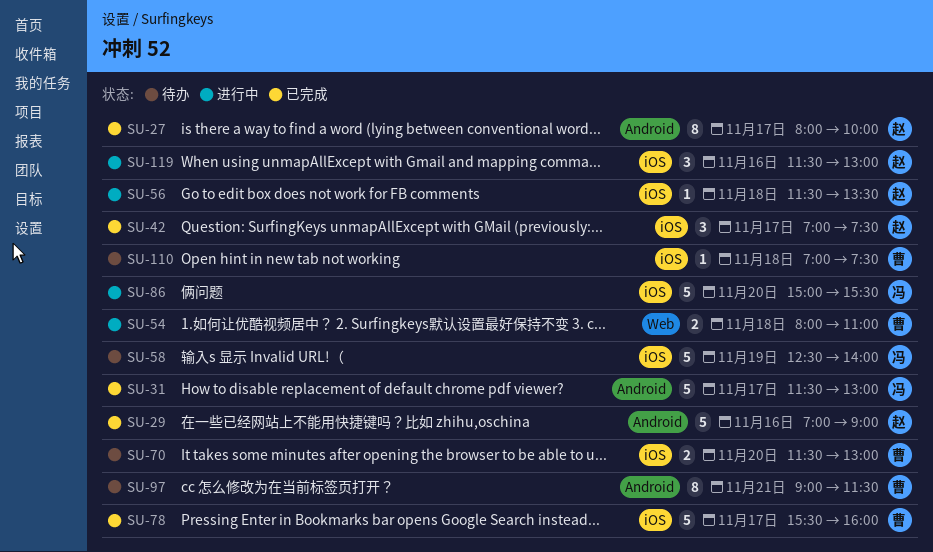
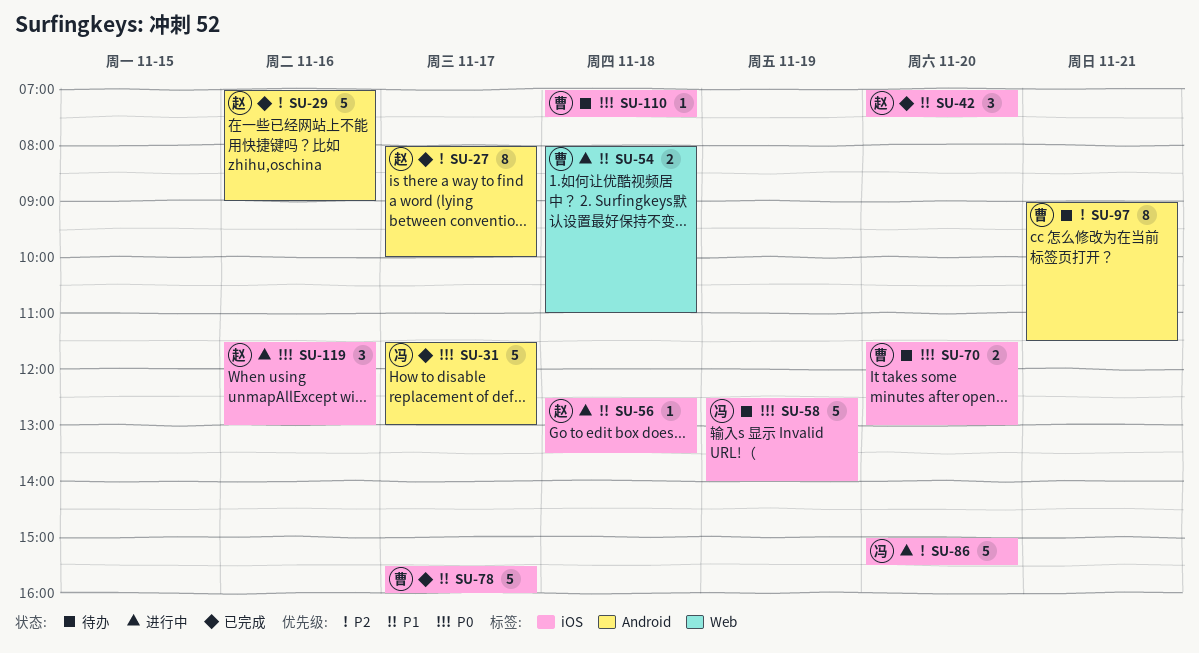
SU-42, day: Nov 17 -> Nov 20
SU-56, begins: 11:30 -> 12:30

